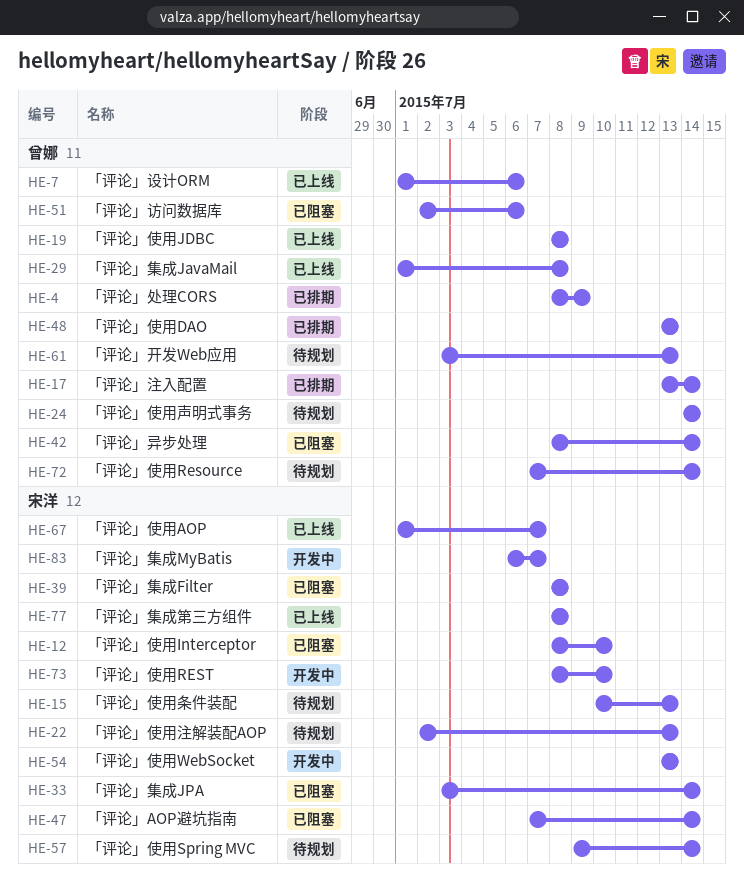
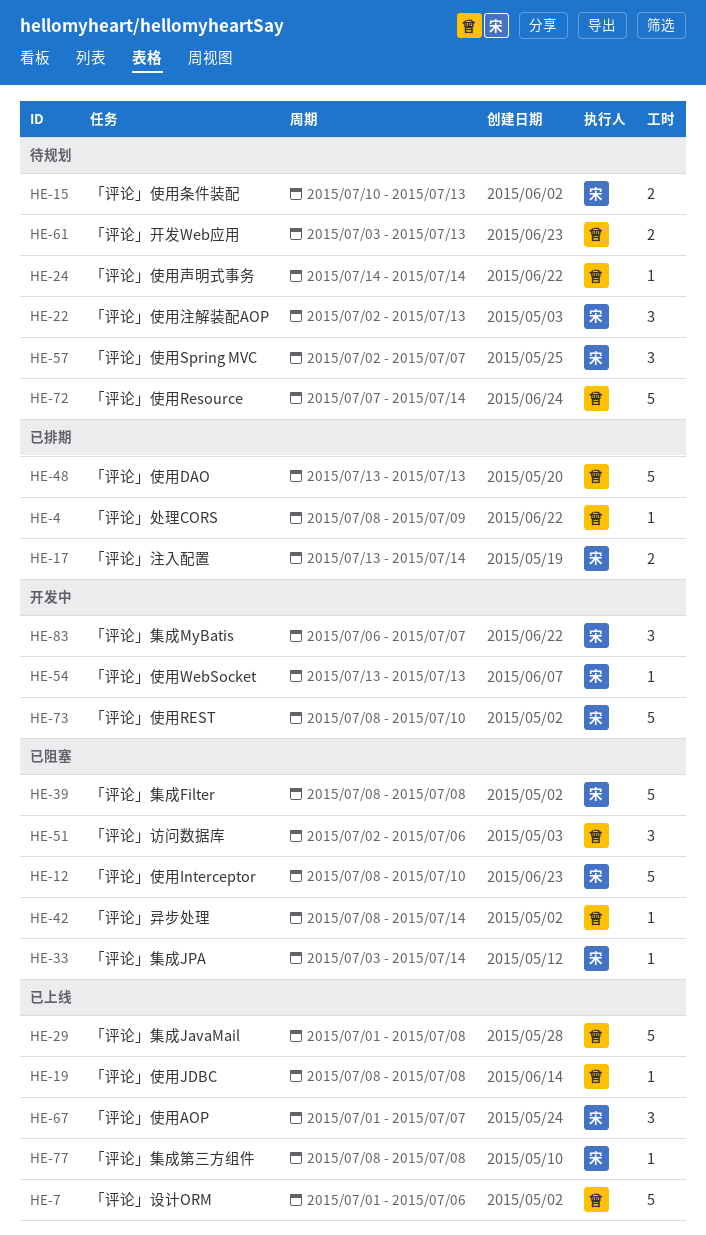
HE-17, owner: 曾娜 -> 宋洋
HE-47: present -> none
HE-57, start: Jul 9 -> Jul 2
HE-57, due: Jul 14 -> Jul 7

